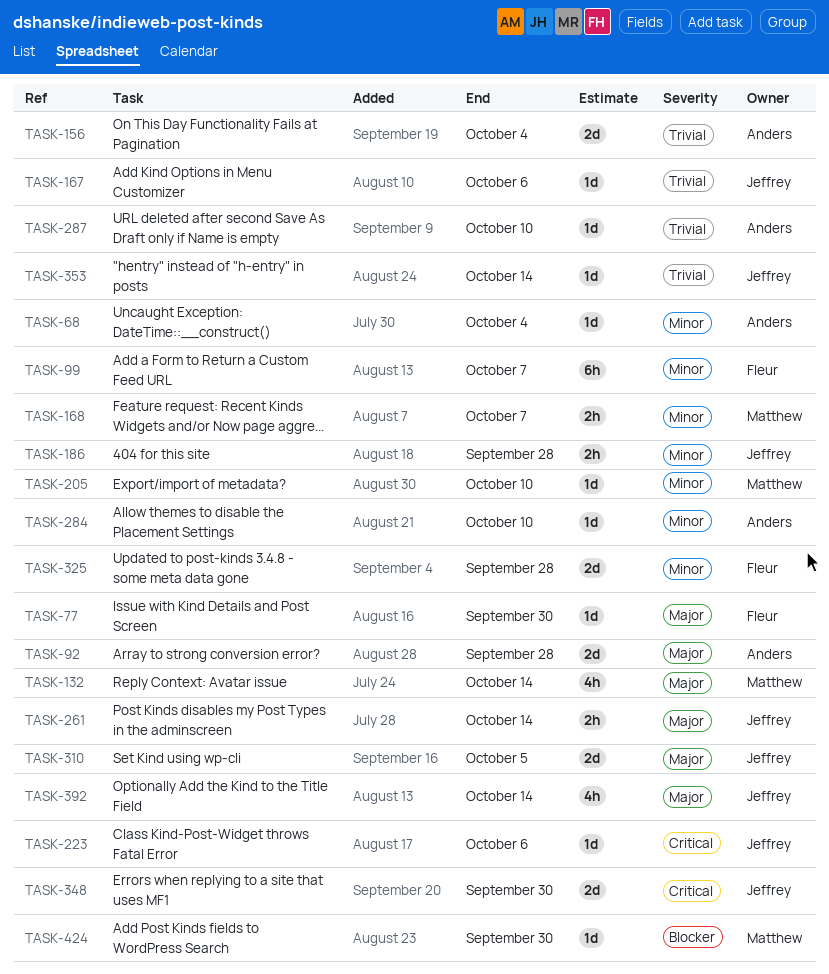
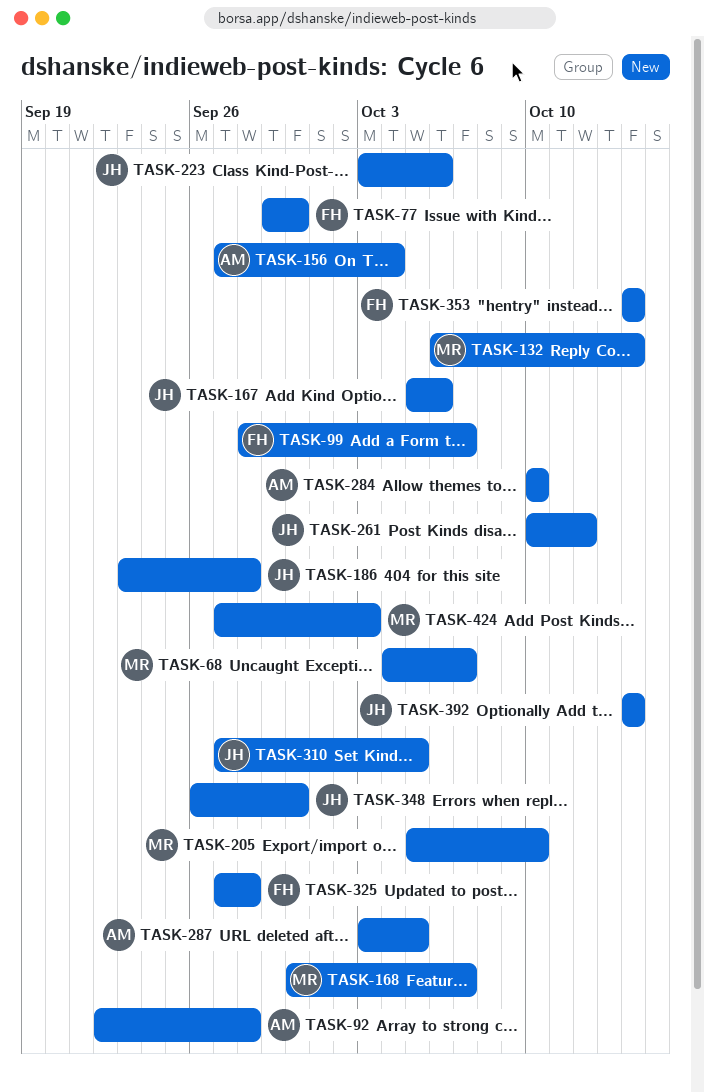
TASK-68, owner: Anders -> Matthew
TASK-68, due: Oct 4 -> Oct 7
TASK-261, due: Oct 14 -> Oct 12
TASK-287, due: Oct 10 -> Oct 5
TASK-353, owner: Jeffrey -> Fleur
TASK-424, due: Sep 30 -> Oct 3

